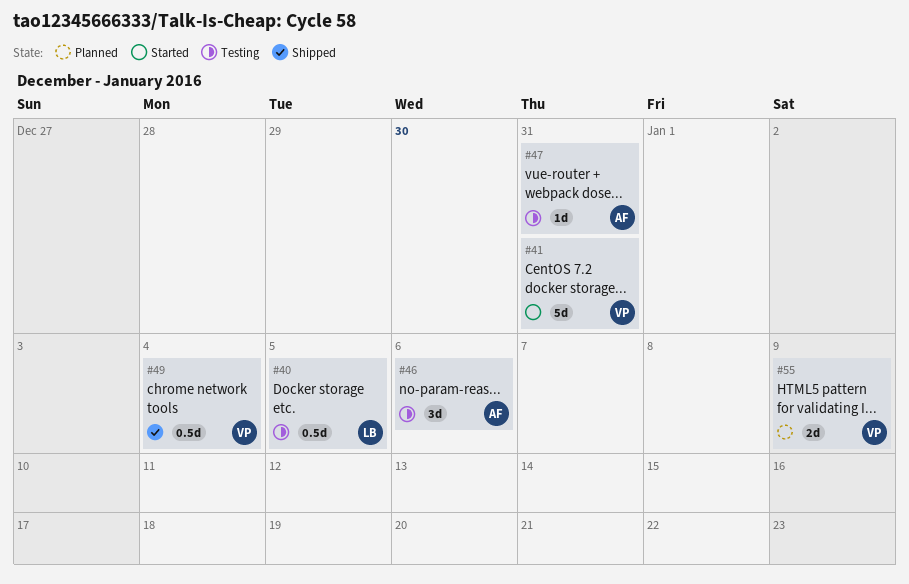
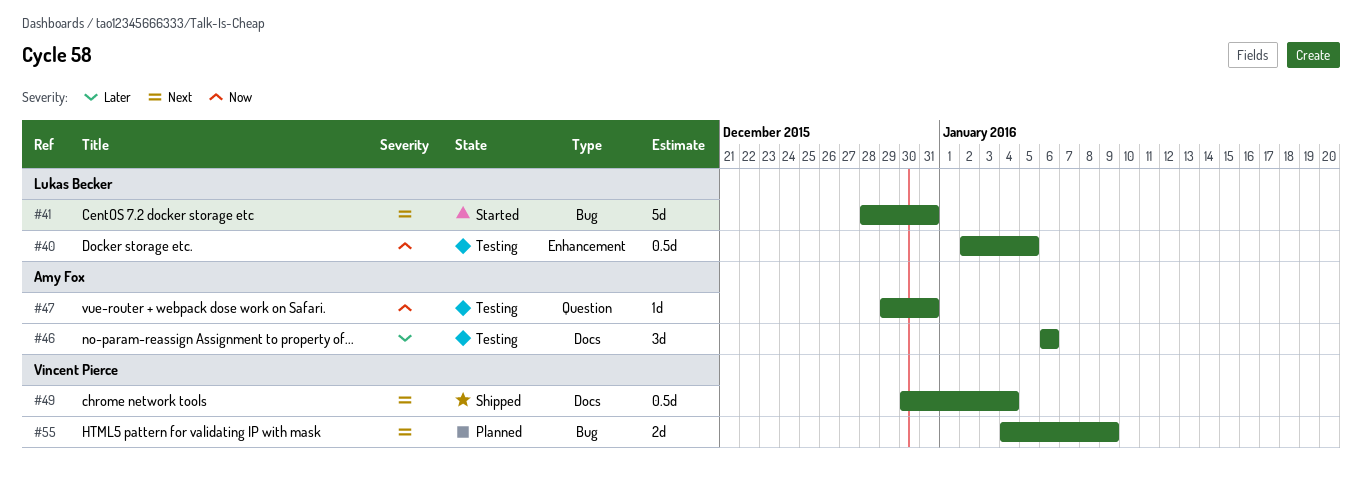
#41, owner: Vincent Pierce -> Lukas Becker

